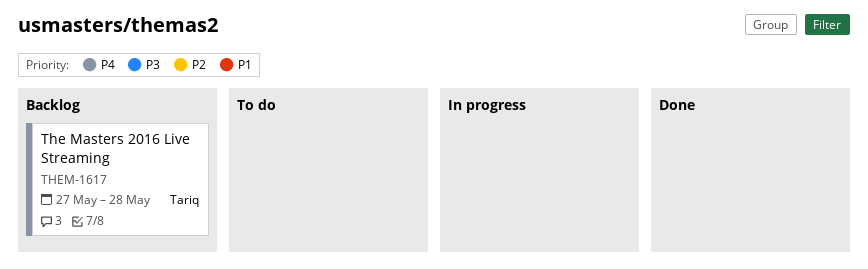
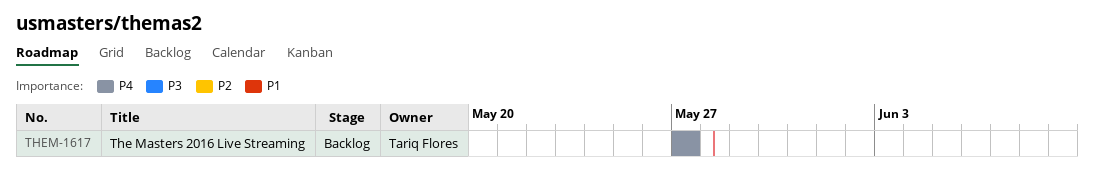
THEM-1617, due: May 28 -> May 27

